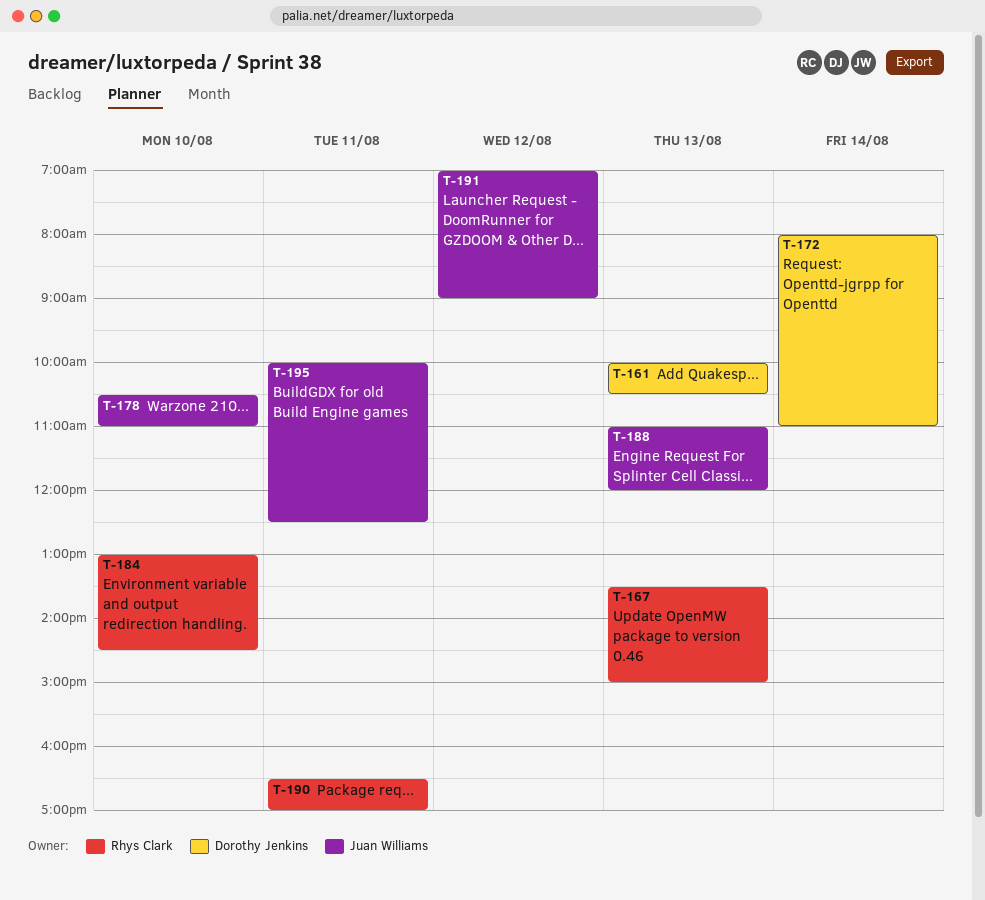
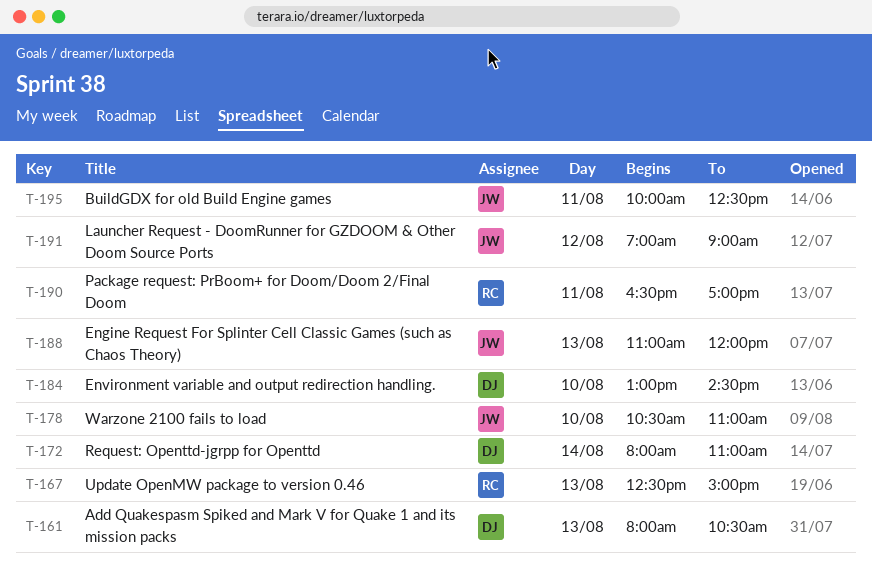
T-161, begins: 10:00 -> 08:00
T-167, begins: 13:30 -> 12:30
T-184, owner: Rhys Clark -> Dorothy Jenkins

